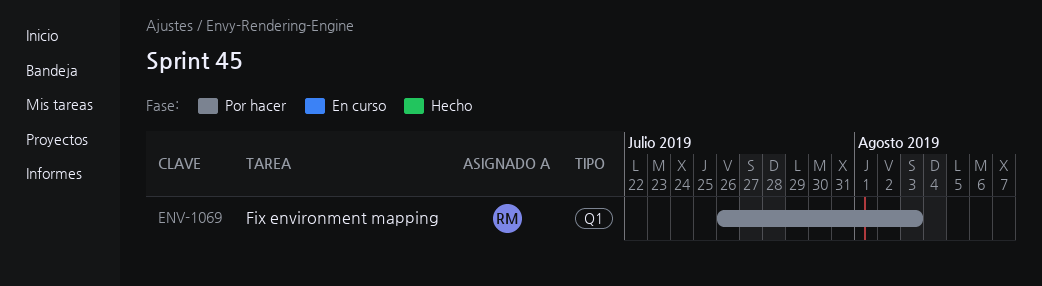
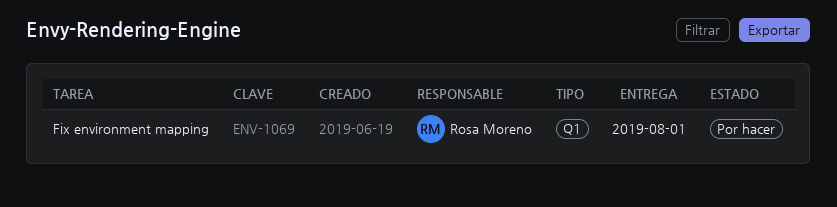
ENV-1069, due: Aug 3 -> Aug 1

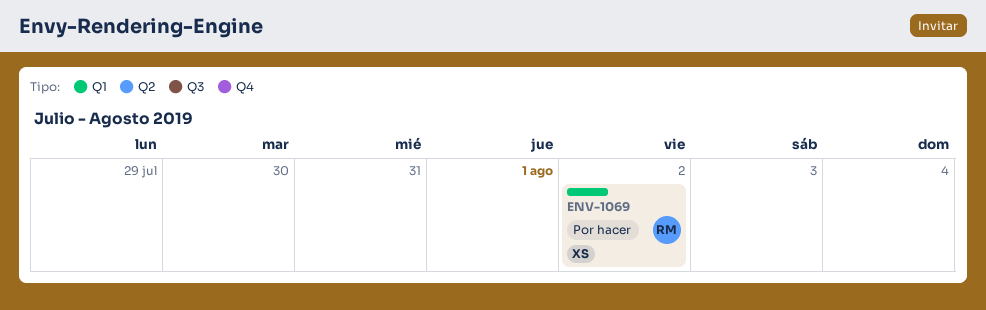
ENV-1069, due: Aug 1 -> Aug 2

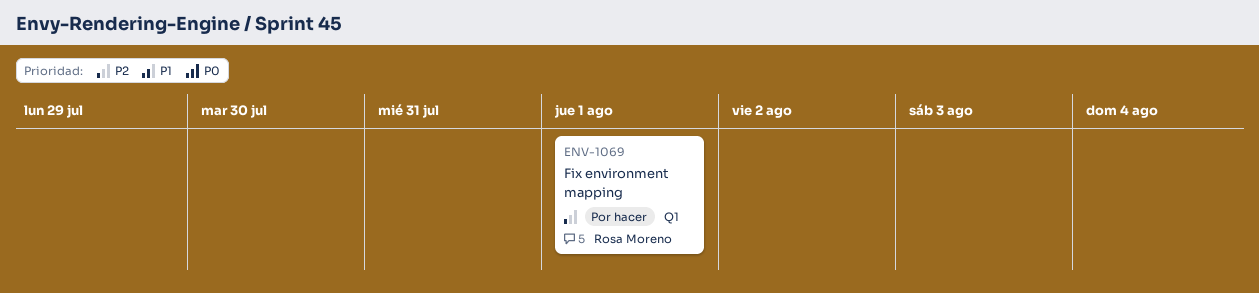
ENV-1069, due: Aug 2 -> Aug 1

